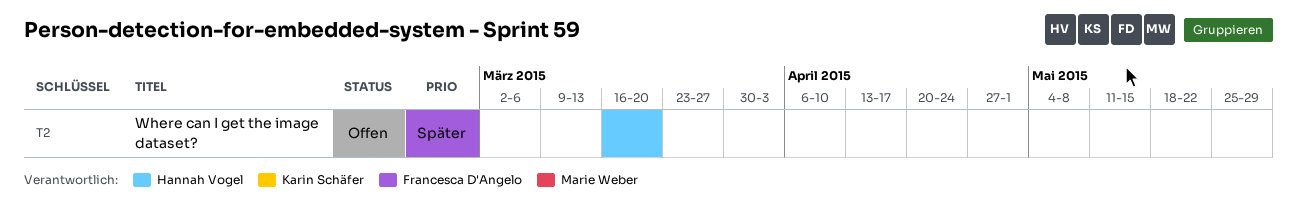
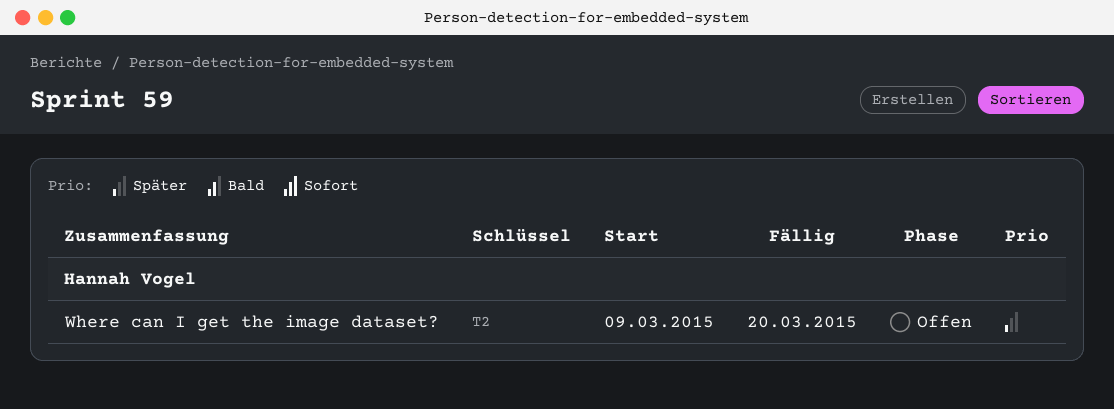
T2, start: Mar 16 -> Mar 9

